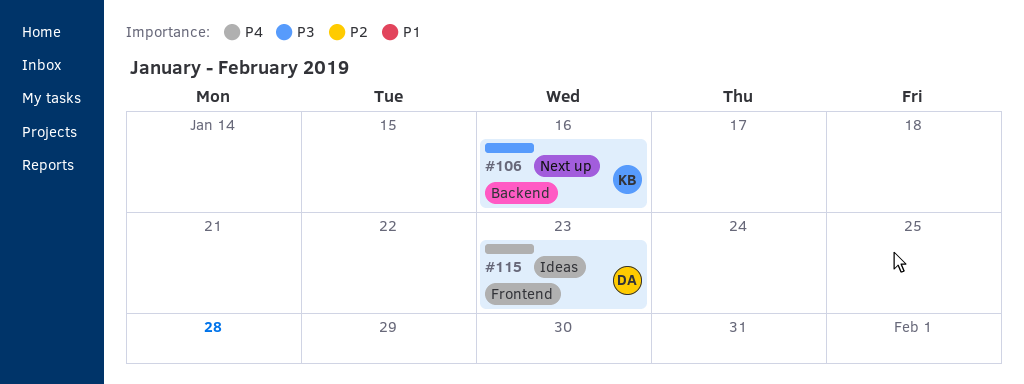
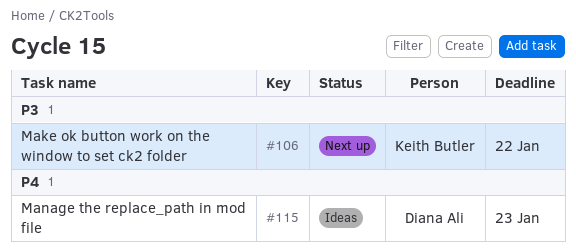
#106, due: Jan 16 -> Jan 22

